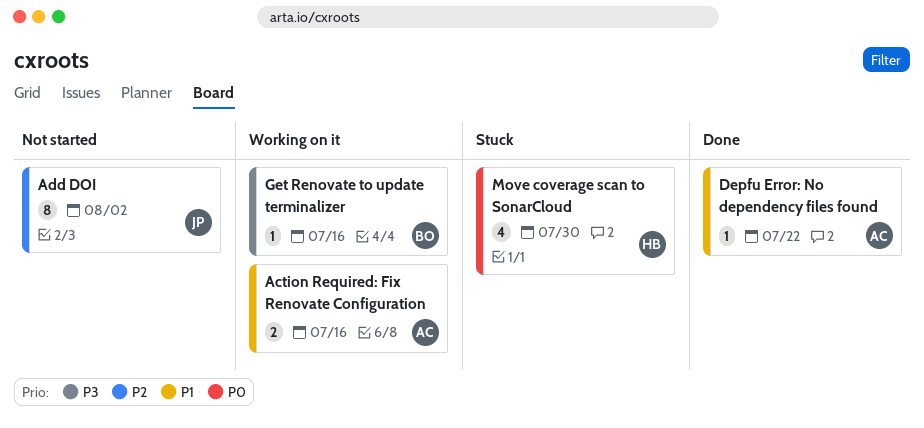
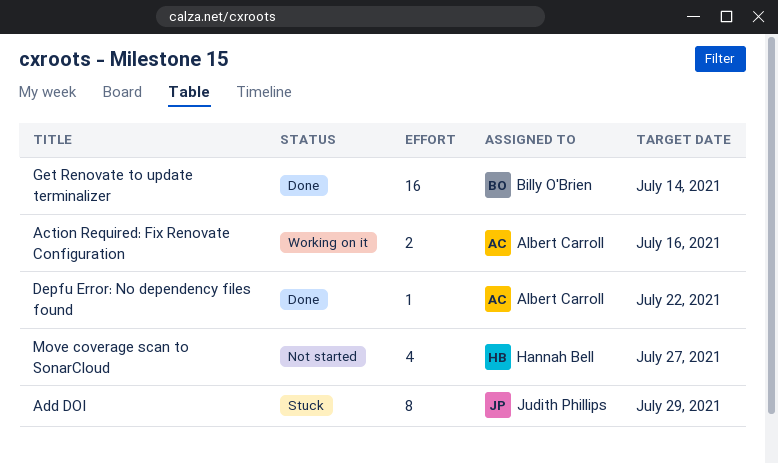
Add DOI, status: Not started -> Stuck
Add DOI, due: Aug 2 -> Jul 29
Get Renovate to update terminalizer, status: Working on it -> Done
Get Renovate to update terminalizer, estimate: 1 -> 16
Get Renovate to update terminalizer, due: Jul 16 -> Jul 14
Move coverage scan to SonarCloud, status: Stuck -> Not started
Move coverage scan to SonarCloud, due: Jul 30 -> Jul 27

